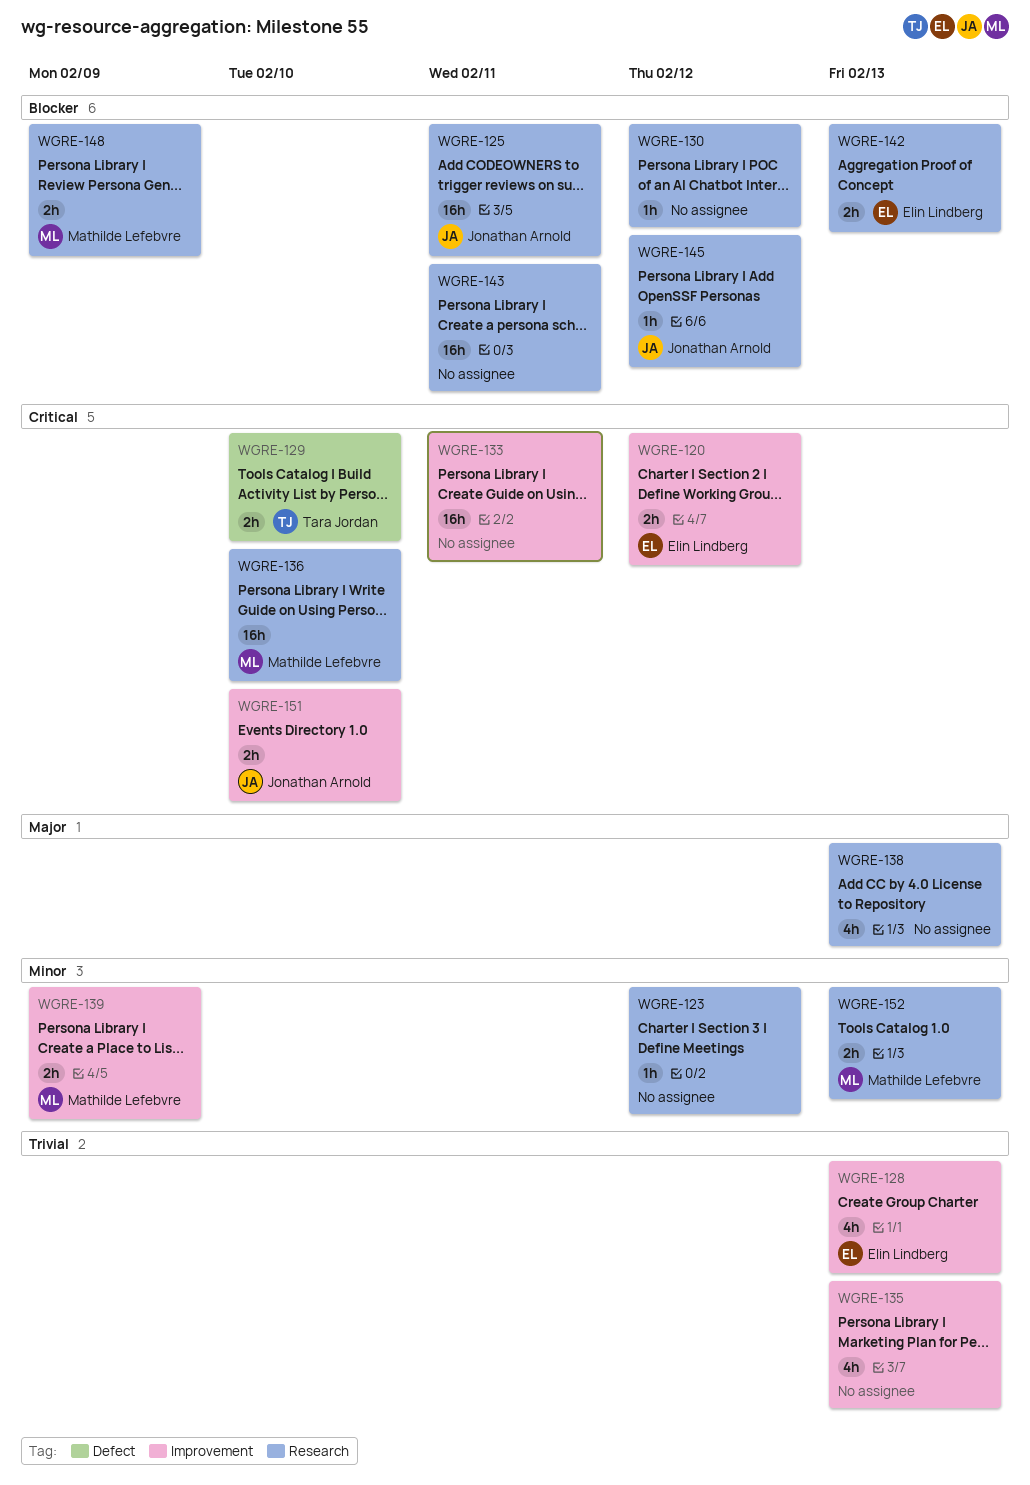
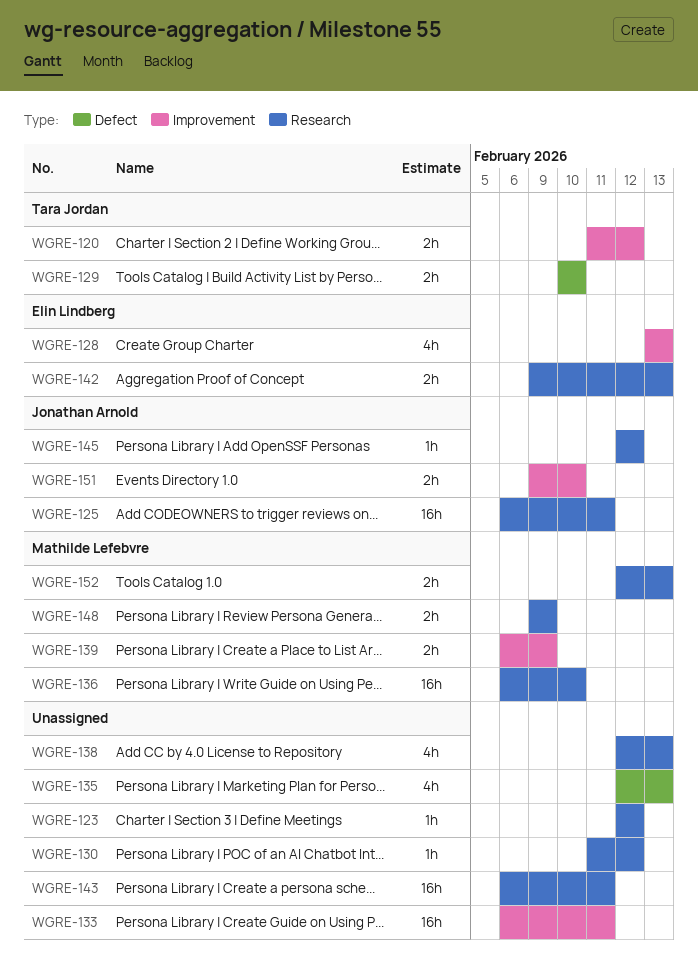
WGRE-120, owner: Elin Lindberg -> Tara Jordan
WGRE-135, label: Improvement -> Defect

